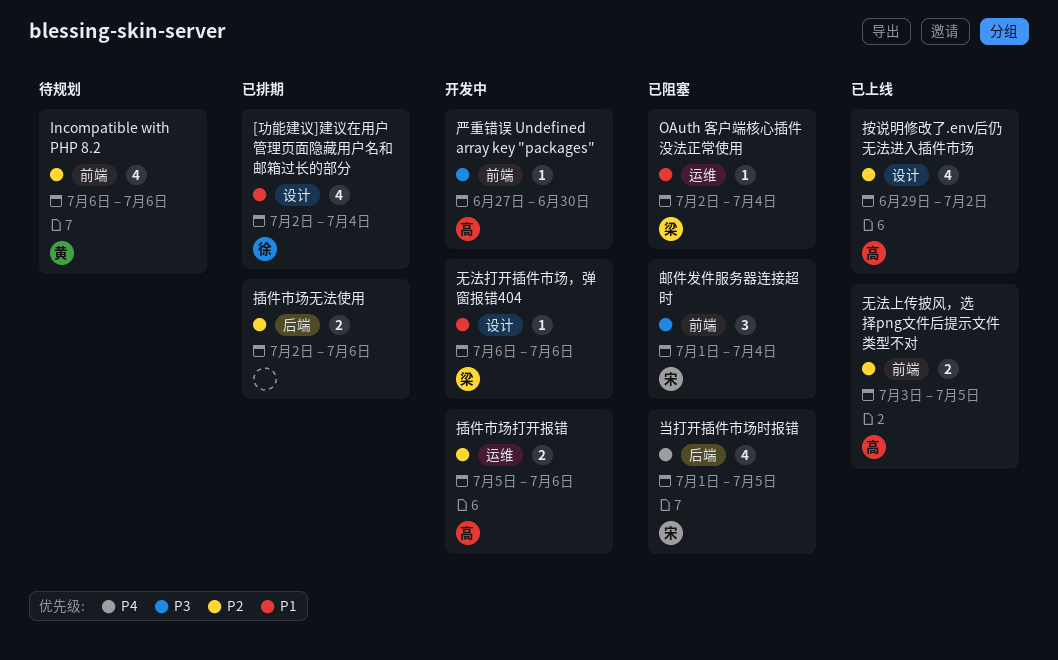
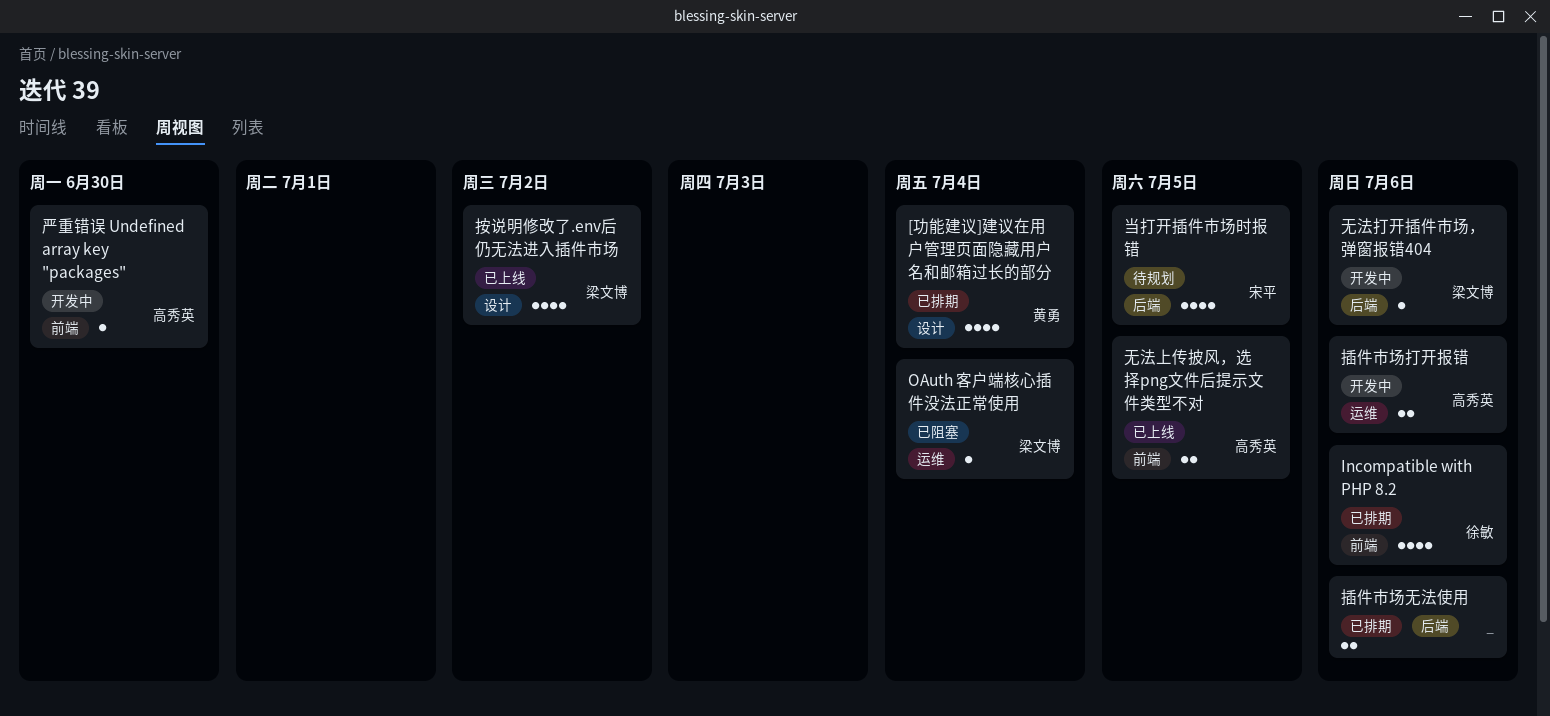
[功能建议]建议在用户管理页面隐藏用户名和邮箱过长的部分, owner: 徐敏 -> 黄勇
Incompatible with PHP 8.2, status: 待规划 -> 已排期
Incompatible with PHP 8.2, owner: 黄勇 -> 徐敏
当打开插件市场时报错, status: 已阻塞 -> 待规划
按说明修改了.env后仍无法进入插件市场, owner: 高秀英 -> 梁文博
无法打开插件市场，弹窗报错404, label: 设计 -> 后端
邮件发件服务器连接超时: present -> none

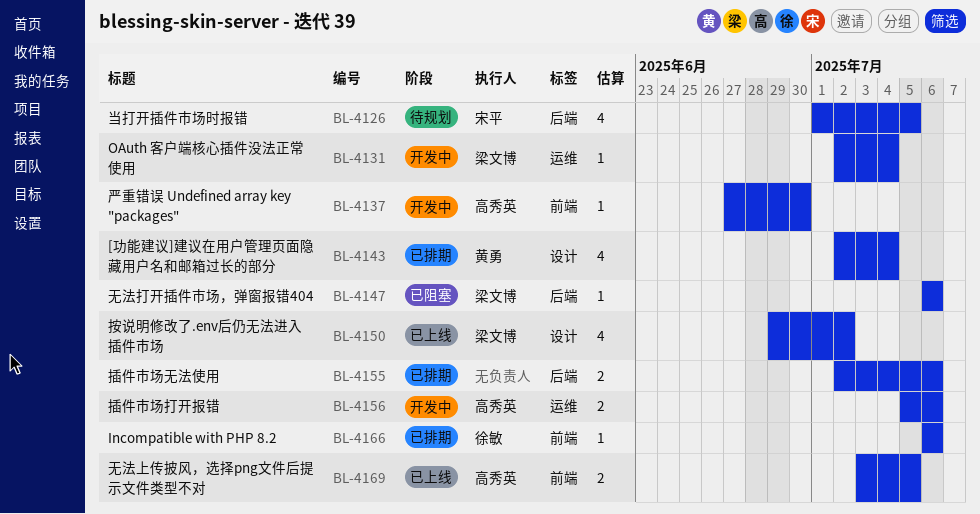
Incompatible with PHP 8.2, estimate: 4 -> 1
OAuth 客户端核心插件没法正常使用, status: 已阻塞 -> 开发中
无法打开插件市场，弹窗报错404, status: 开发中 -> 已阻塞

